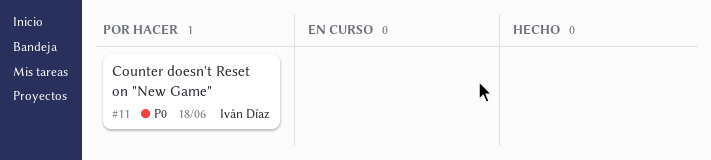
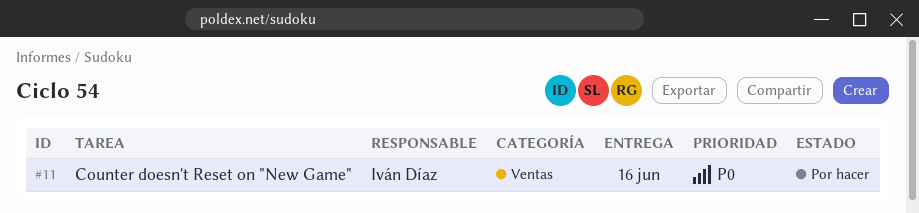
#11, due: Jun 18 -> Jun 16

